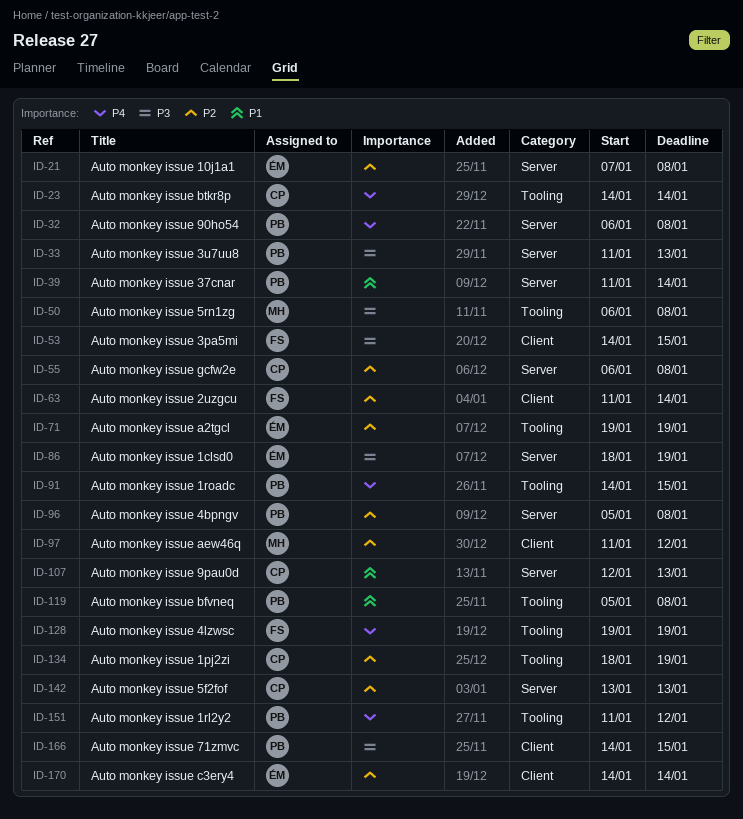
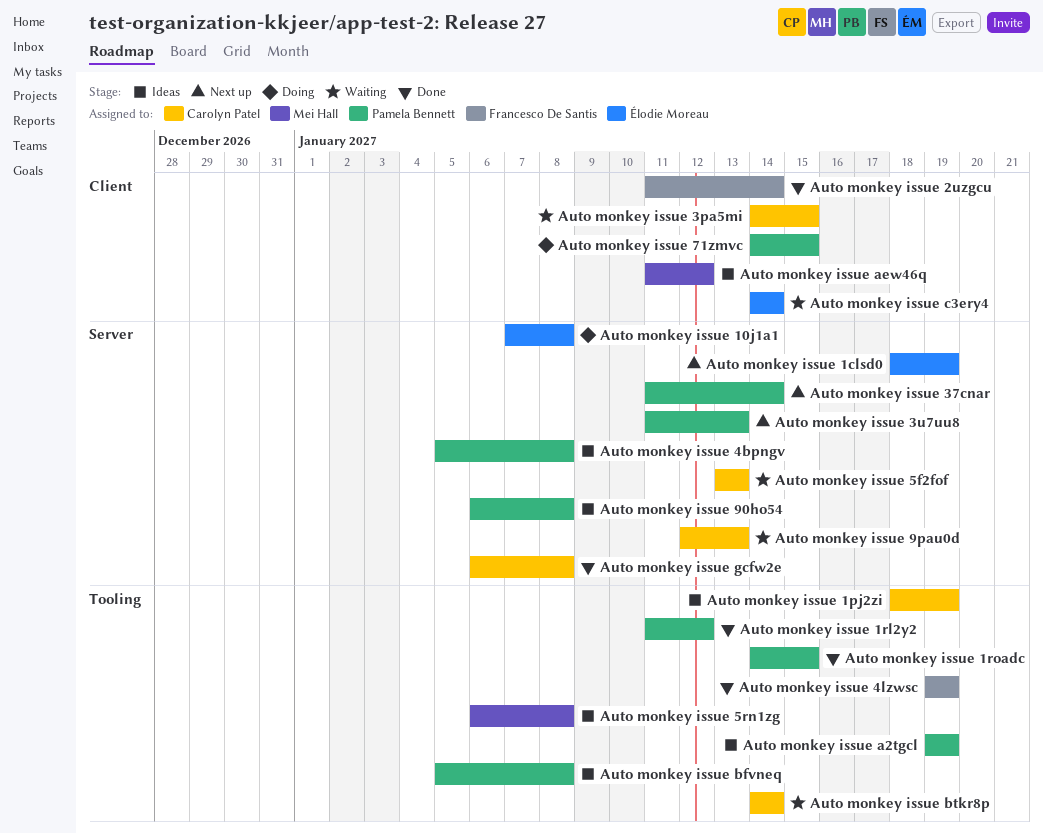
Auto monkey issue 3pa5mi, owner: Francesco De Santis -> Carolyn Patel
Auto monkey issue a2tgcl, owner: Élodie Moreau -> Pamela Bennett

